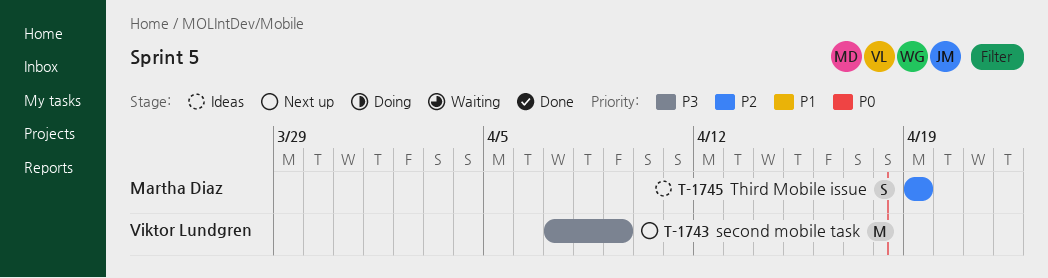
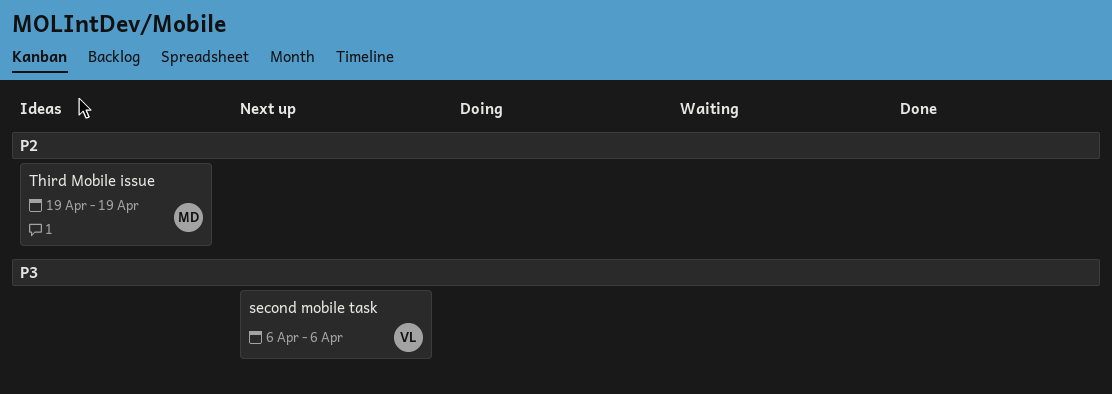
second mobile task, start: Apr 7 -> Apr 6
second mobile task, due: Apr 9 -> Apr 6

